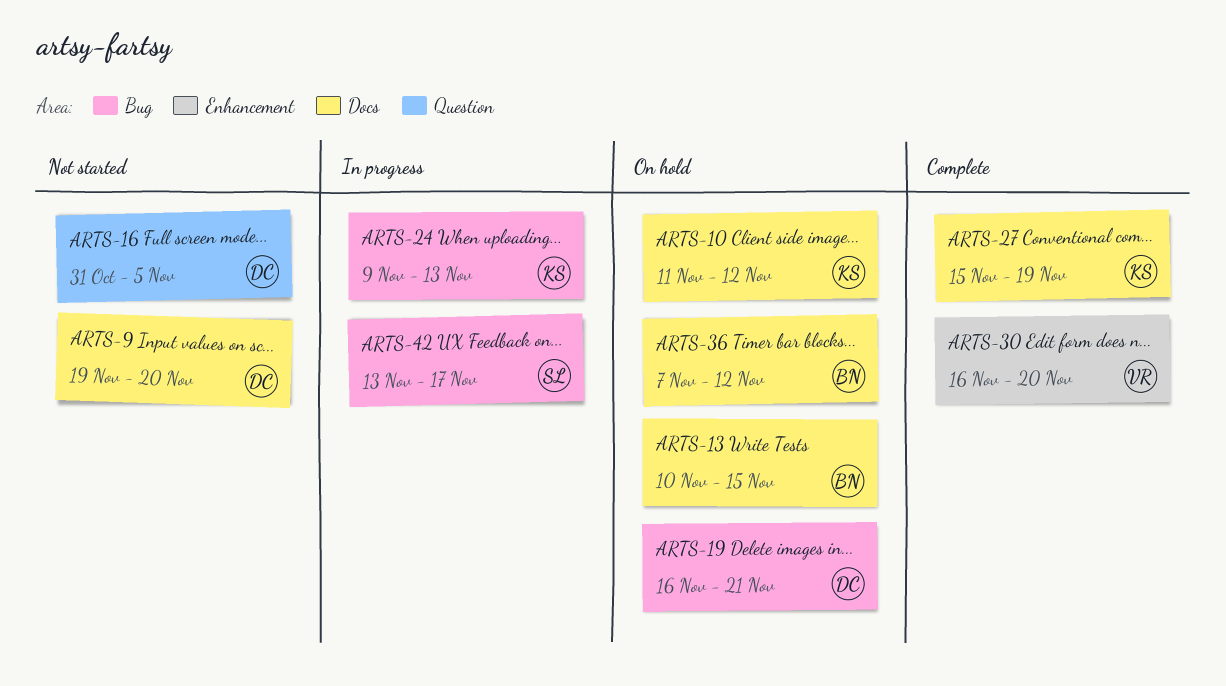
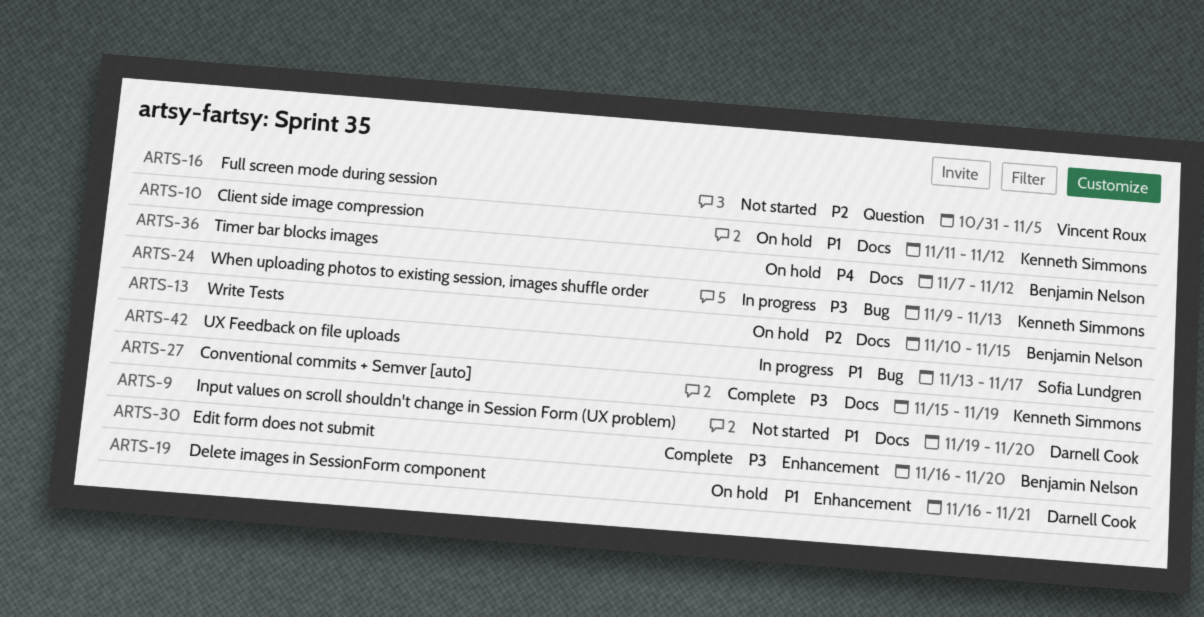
ARTS-16, owner: Darnell Cook -> Vincent Roux
ARTS-19, label: Bug -> Enhancement
ARTS-30, owner: Vincent Roux -> Benjamin Nelson

